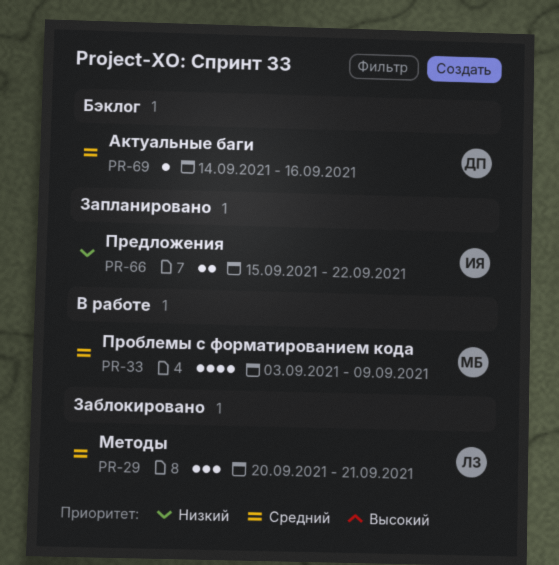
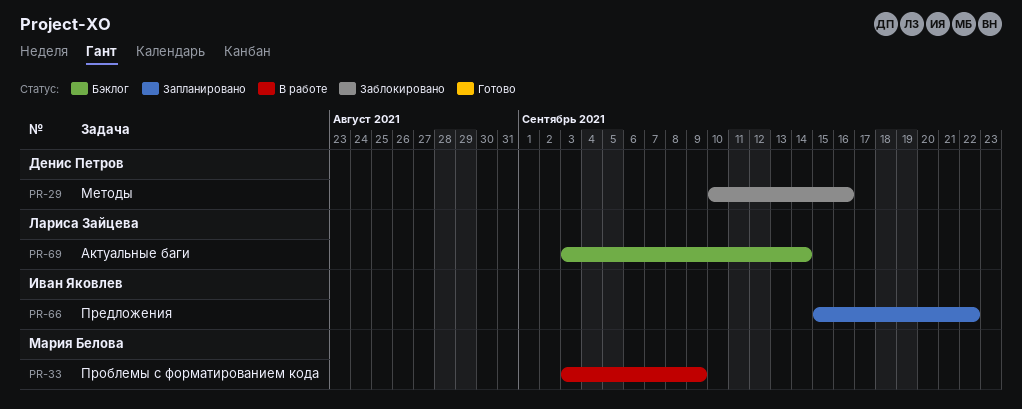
PR-29, owner: Лариса Зайцева -> Денис Петров
PR-29, start: Sep 20 -> Sep 10
PR-29, due: Sep 21 -> Sep 16
PR-69, owner: Денис Петров -> Лариса Зайцева
PR-69, start: Sep 14 -> Sep 3
PR-69, due: Sep 16 -> Sep 14

